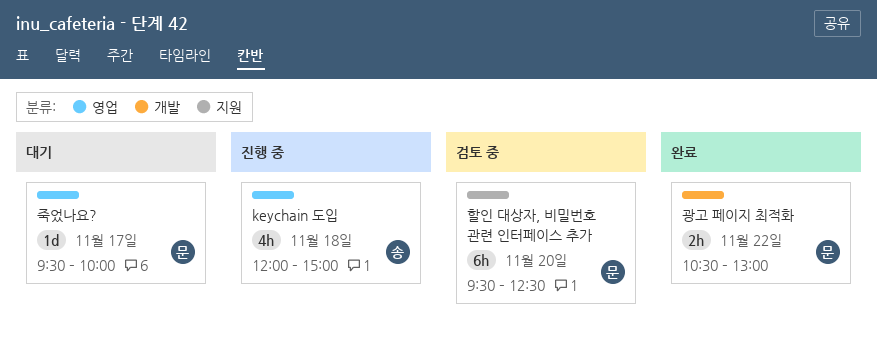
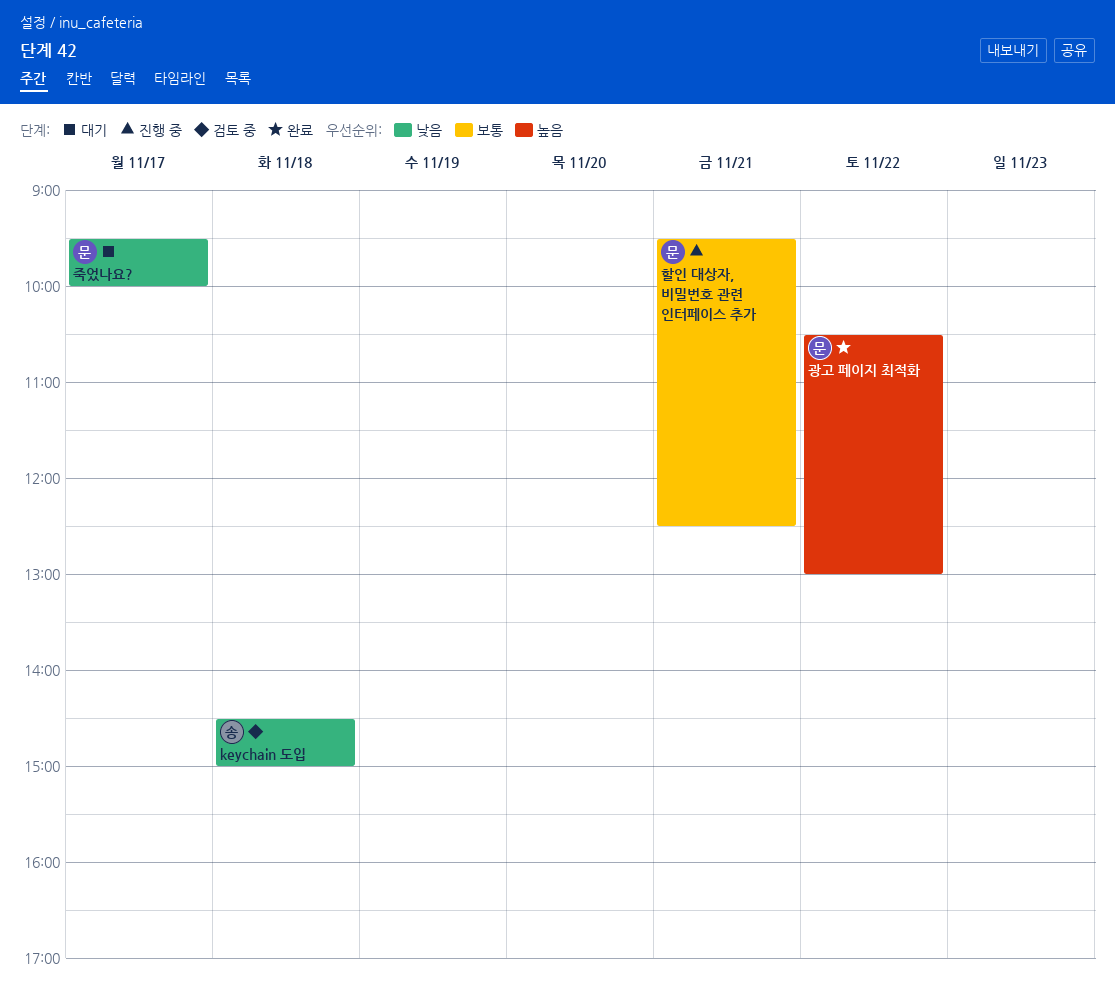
keychain 도입, status: 진행 중 -> 검토 중
keychain 도입, begins: 12:00 -> 14:30
할인 대상자, 비밀번호 관련 인터페이스 추가, status: 검토 중 -> 진행 중
할인 대상자, 비밀번호 관련 인터페이스 추가, day: Nov 20 -> Nov 21

